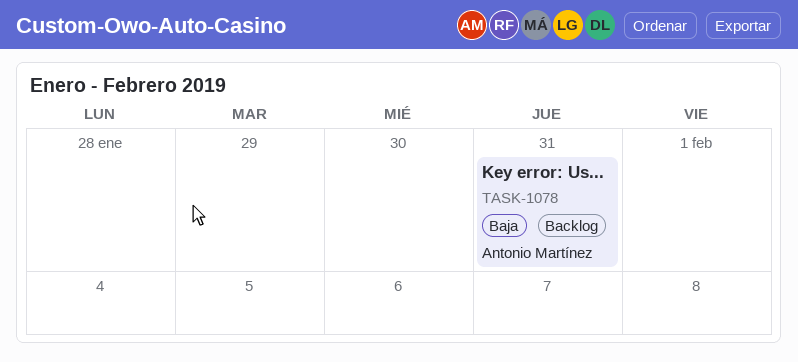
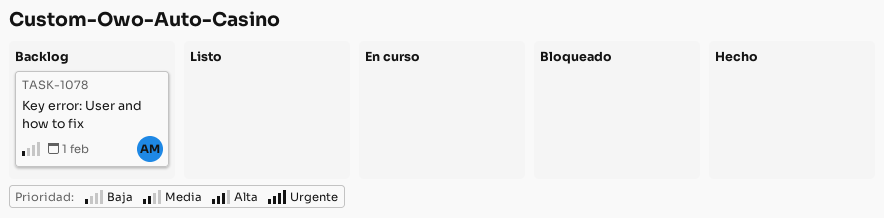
TASK-1078, due: Jan 31 -> Feb 1

